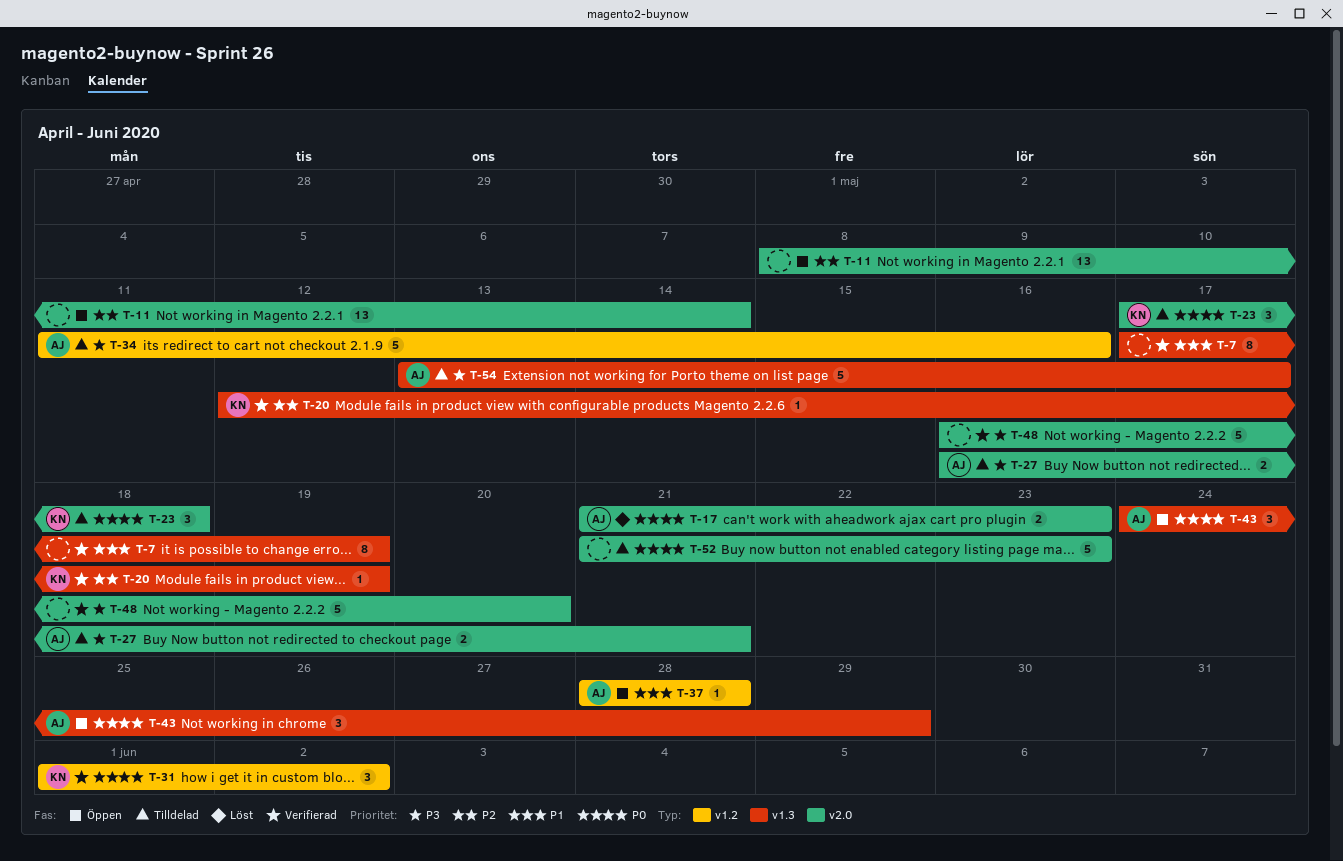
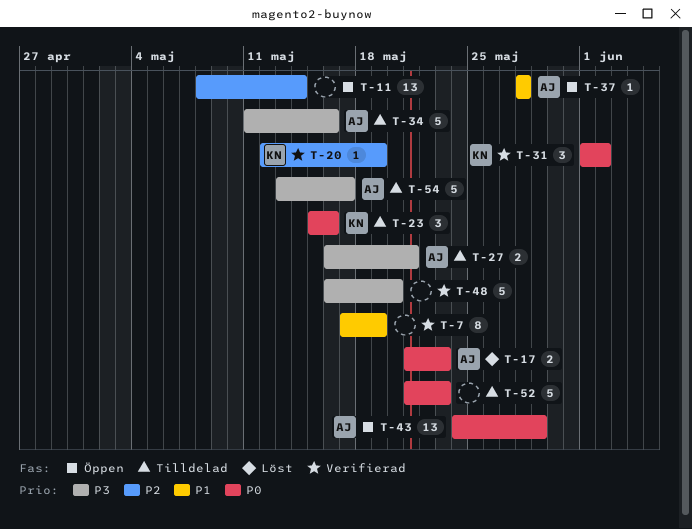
T-23, start: May 17 -> May 15
T-23, due: May 18 -> May 16
T-43, estimate: 3 -> 13

